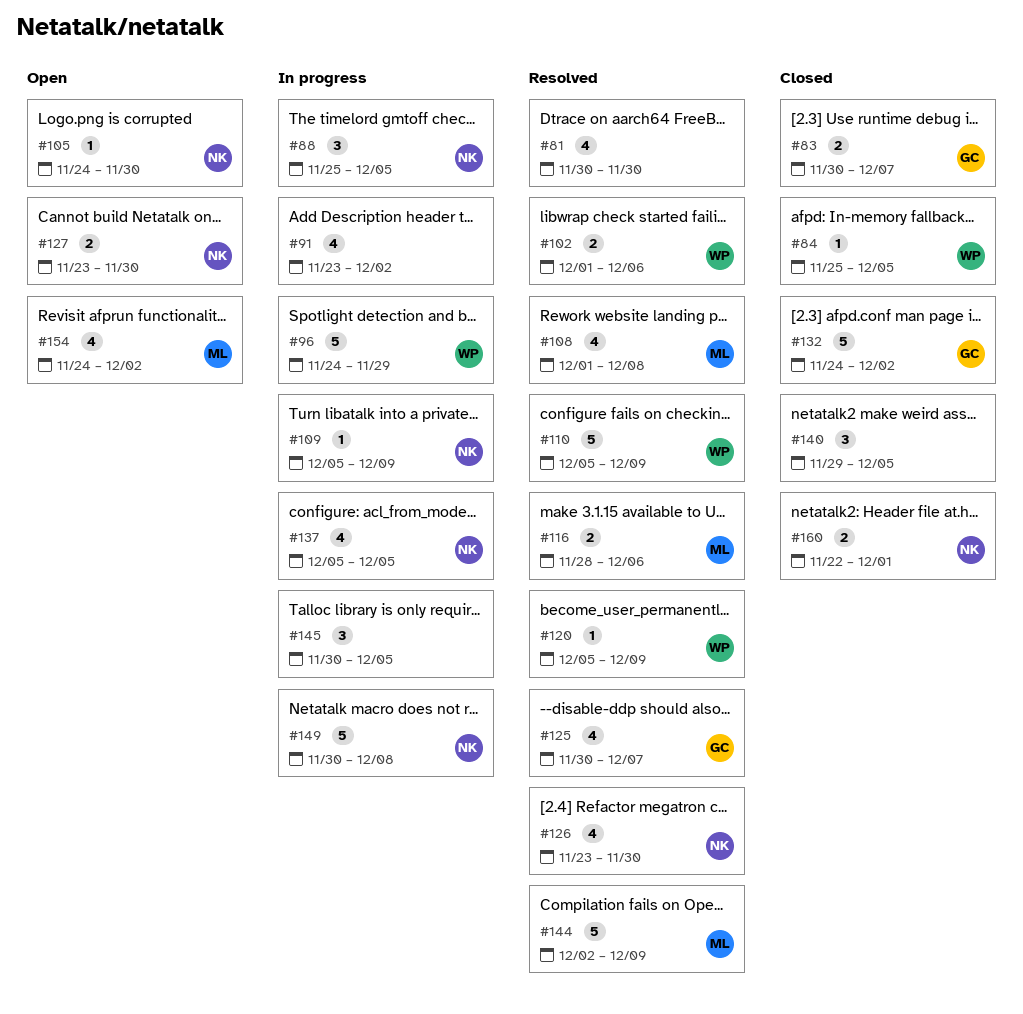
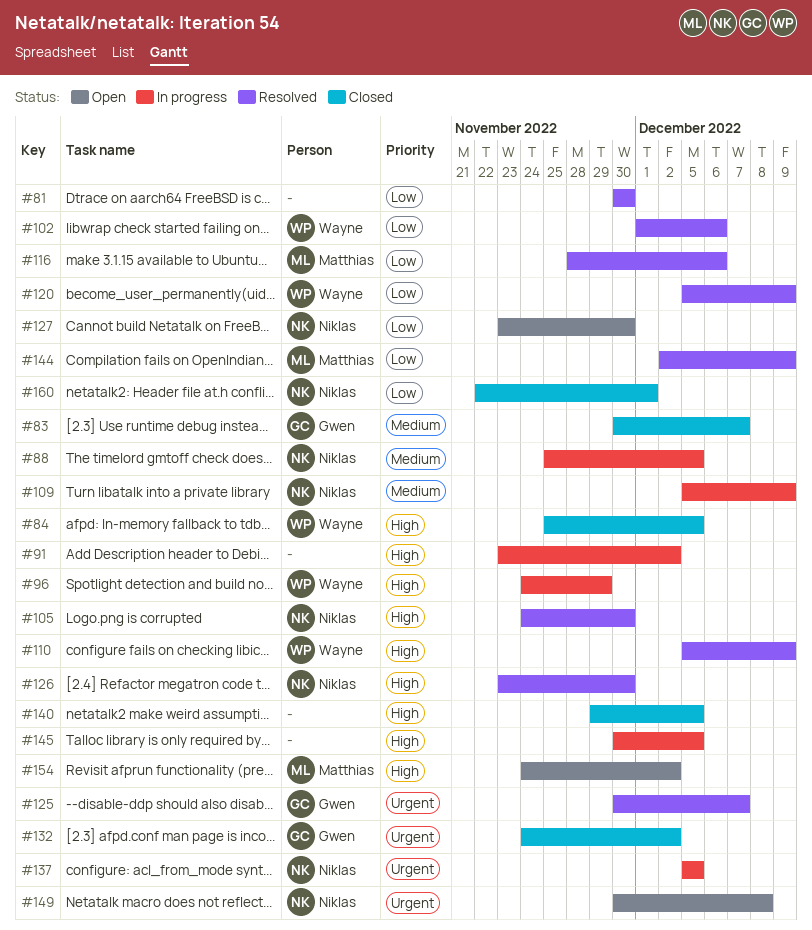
#105, status: Open -> Resolved
#108: present -> none
#149, status: In progress -> Open

